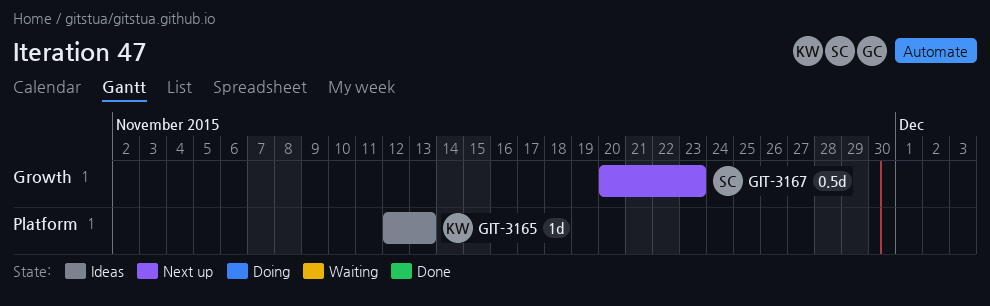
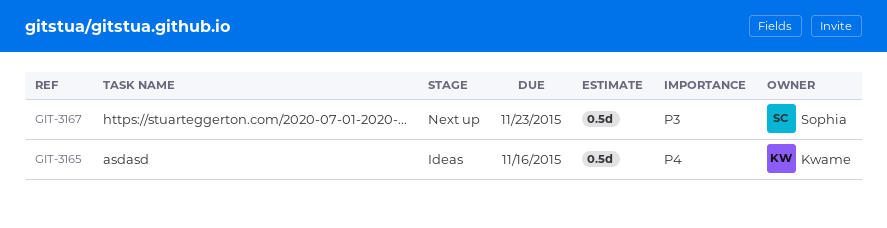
GIT-3165, estimate: 1d -> 0.5d
GIT-3165, due: Nov 13 -> Nov 16

